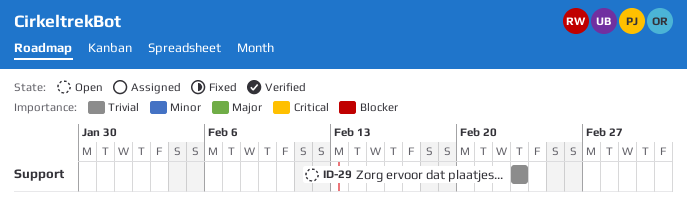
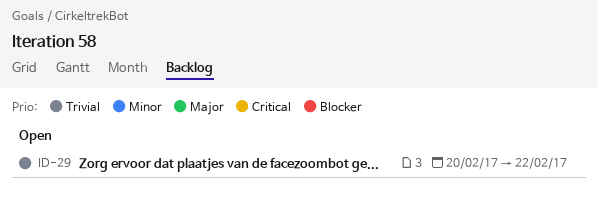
ID-29, start: Feb 23 -> Feb 20
ID-29, due: Feb 23 -> Feb 22

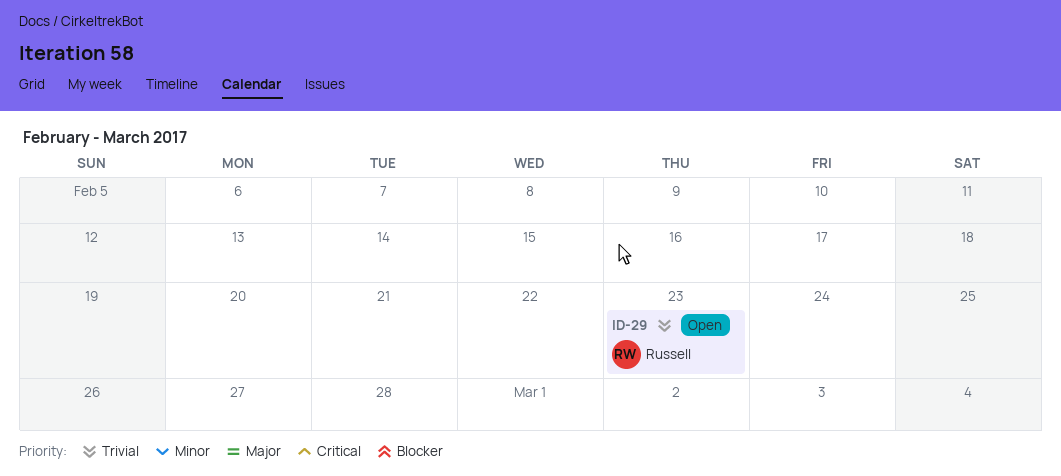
ID-29, due: Feb 22 -> Feb 23

